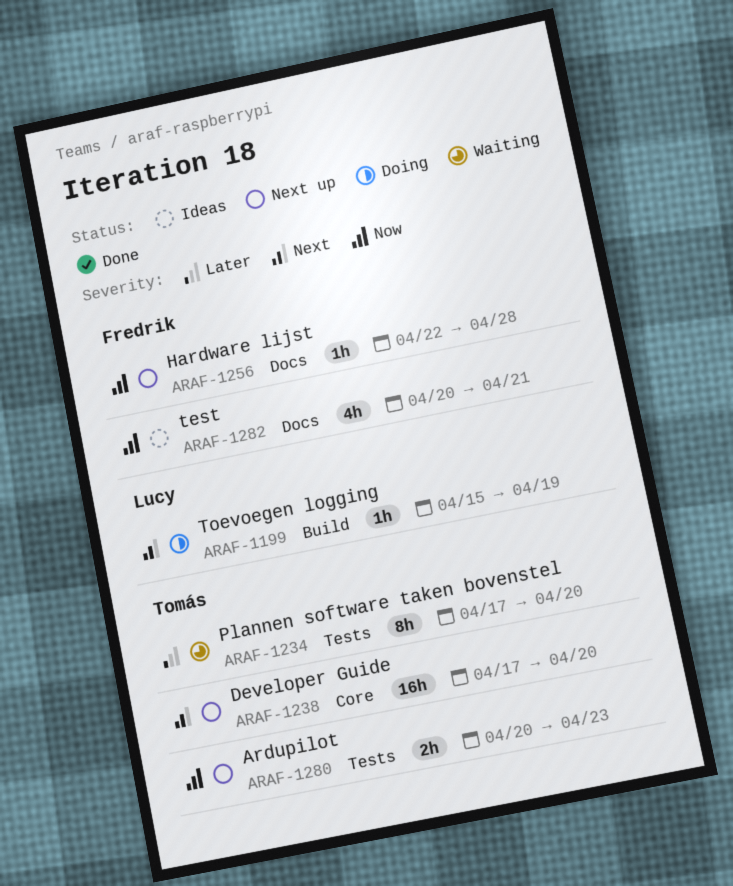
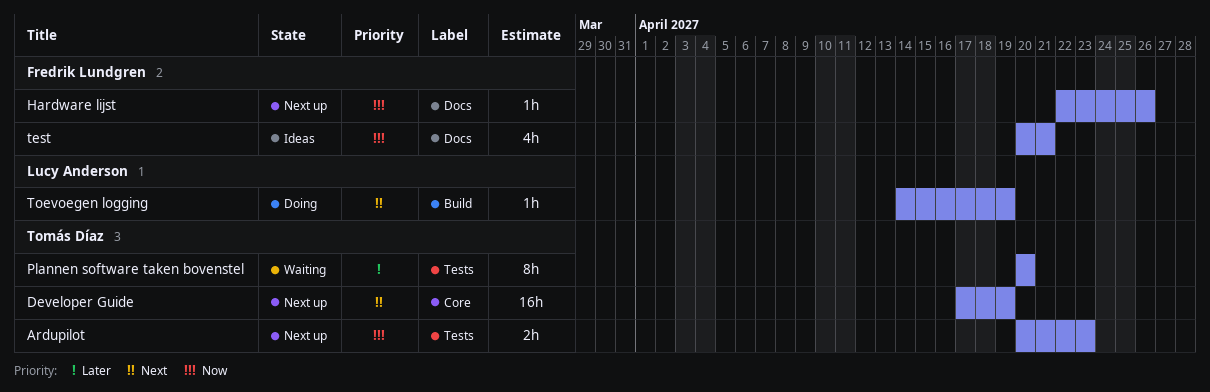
Developer Guide, due: Apr 20 -> Apr 19
Hardware lijst, due: Apr 28 -> Apr 26
Plannen software taken bovenstel, start: Apr 17 -> Apr 20
Toevoegen logging, start: Apr 15 -> Apr 14

